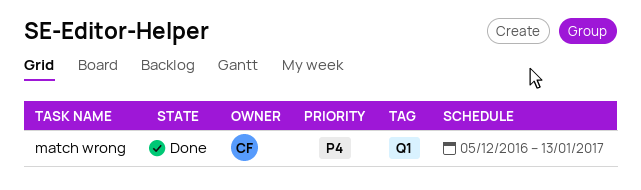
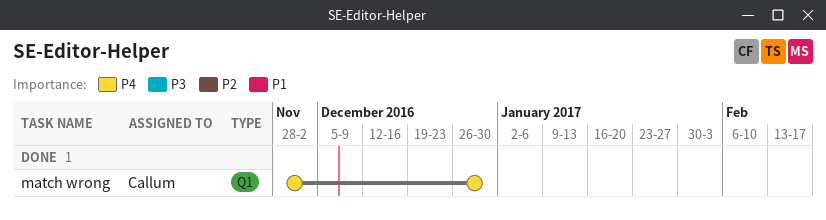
match wrong, start: Dec 5 -> Nov 28
match wrong, due: Jan 13 -> Dec 30

